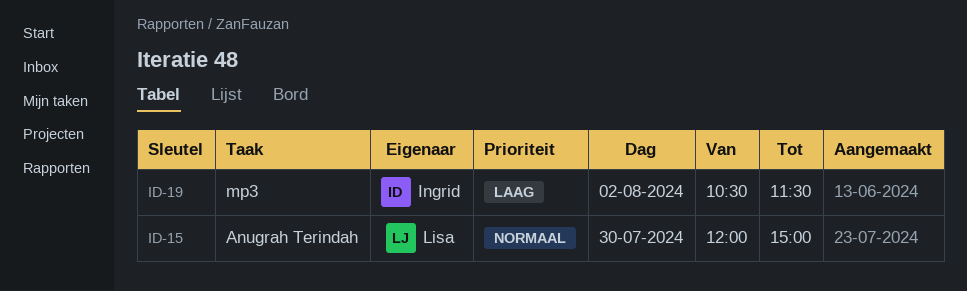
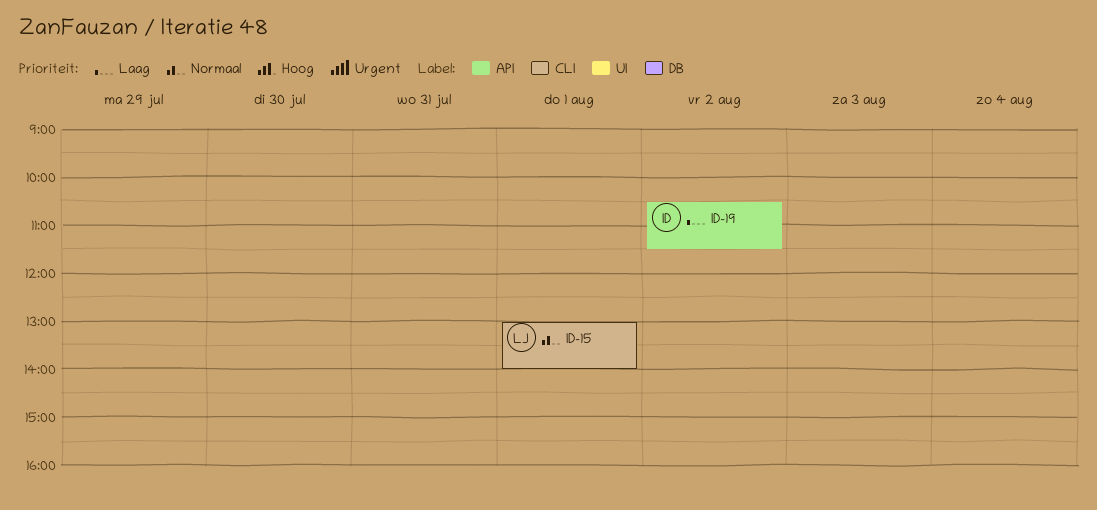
ID-15, day: Jul 30 -> Aug 1
ID-15, begins: 12:00 -> 13:00
ID-15, ends: 15:00 -> 14:00

